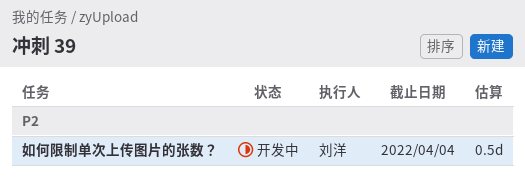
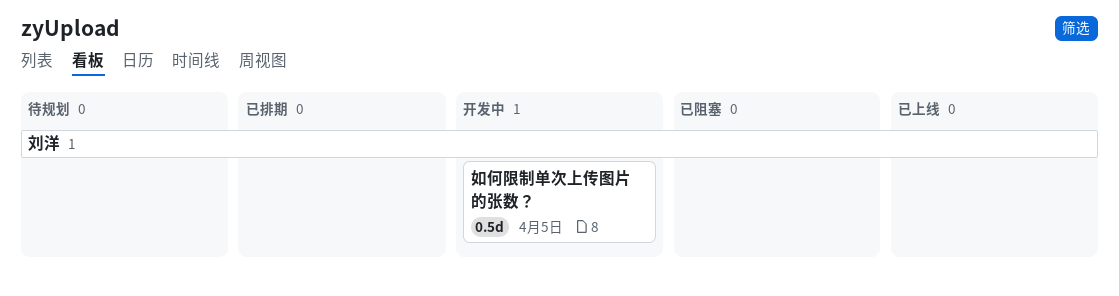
如何限制单次上传图片的张数？, due: Apr 4 -> Apr 5

